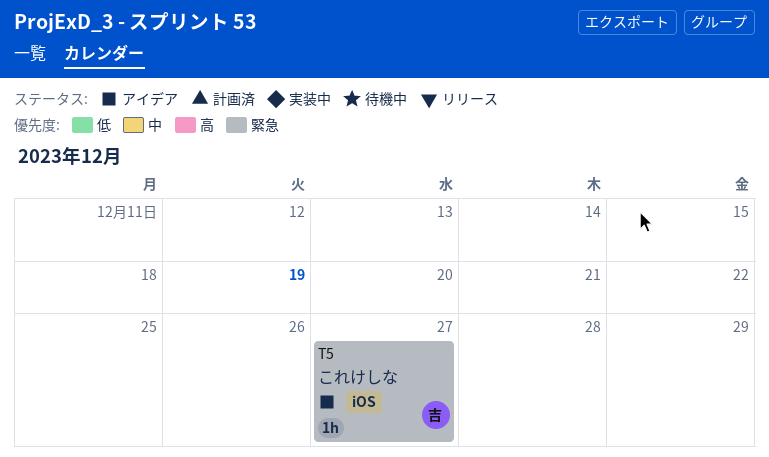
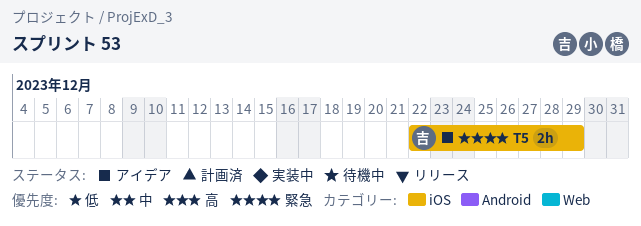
T5, estimate: 1h -> 2h
T5, due: Dec 27 -> Dec 29

